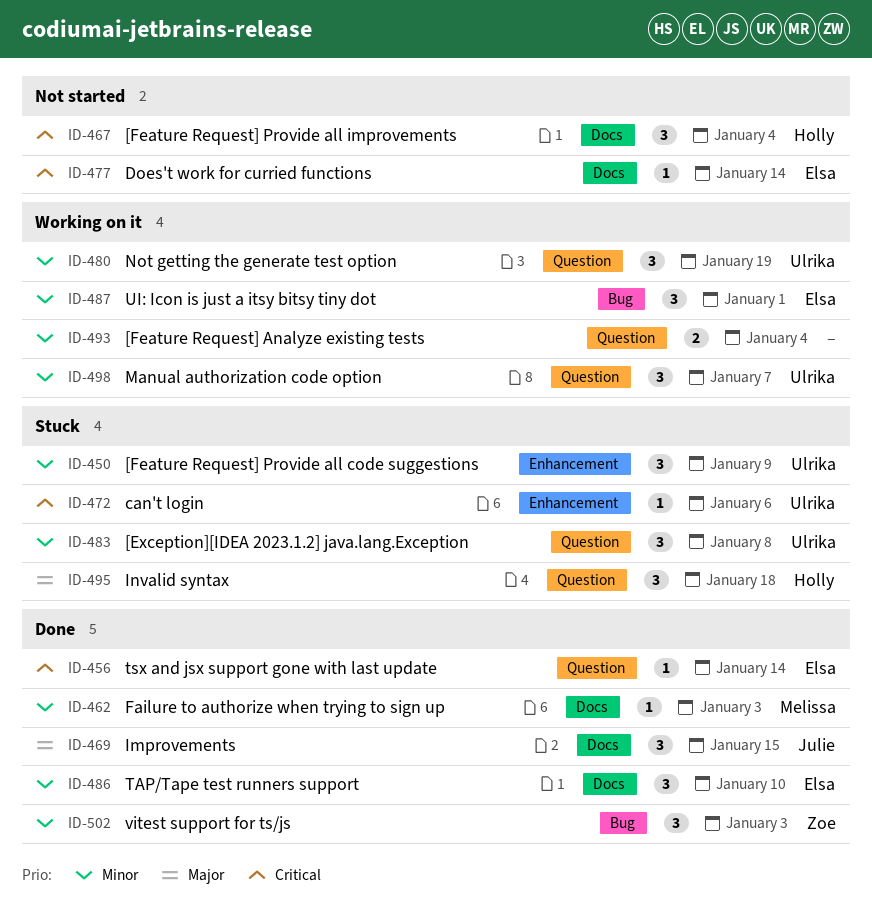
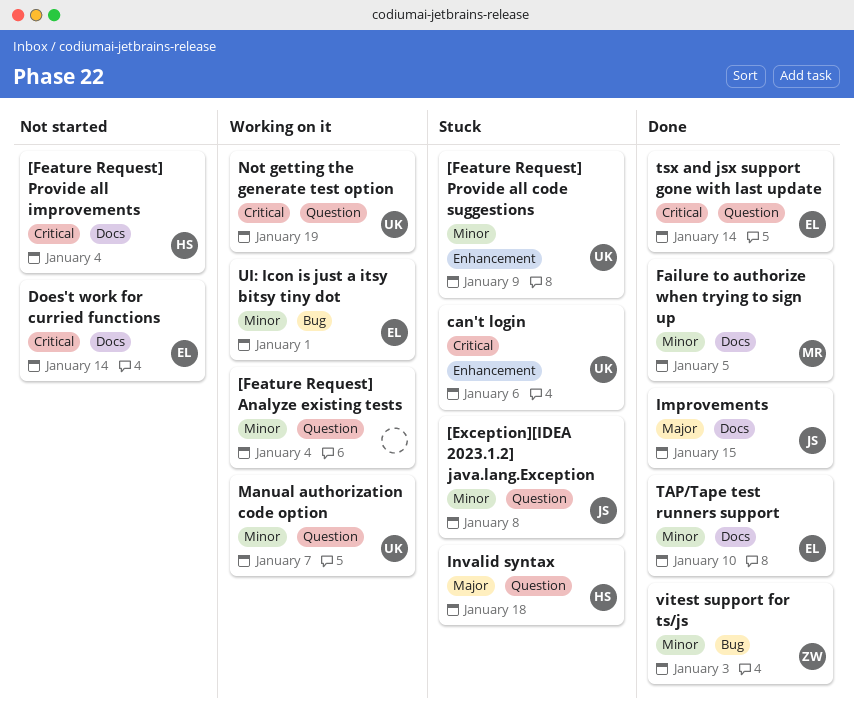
[Exception][IDEA 2023.1.2] java.lang.Exception, owner: Ulrika -> Julie
Failure to authorize when trying to sign up, due: Jan 3 -> Jan 5
Not getting the generate test option, priority: Minor -> Critical

